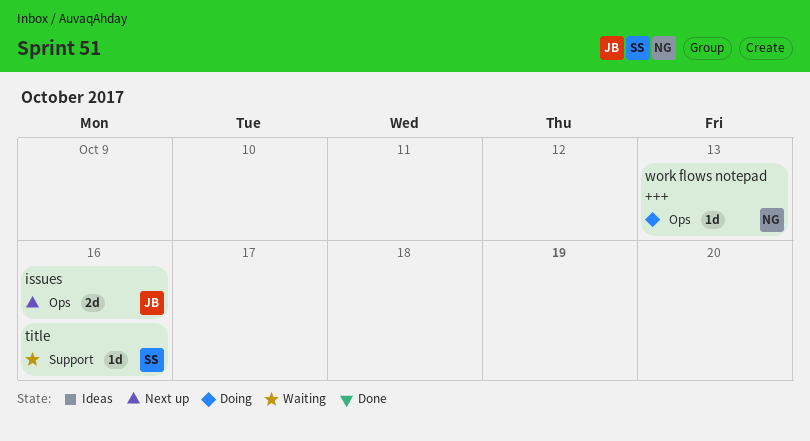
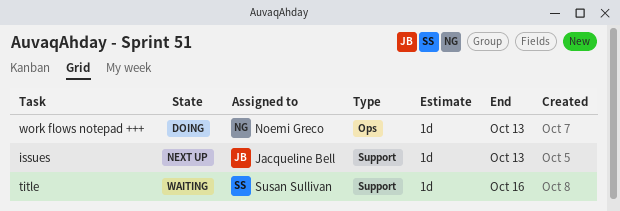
issues, label: Ops -> Support
issues, estimate: 2d -> 1d
issues, due: Oct 16 -> Oct 13

